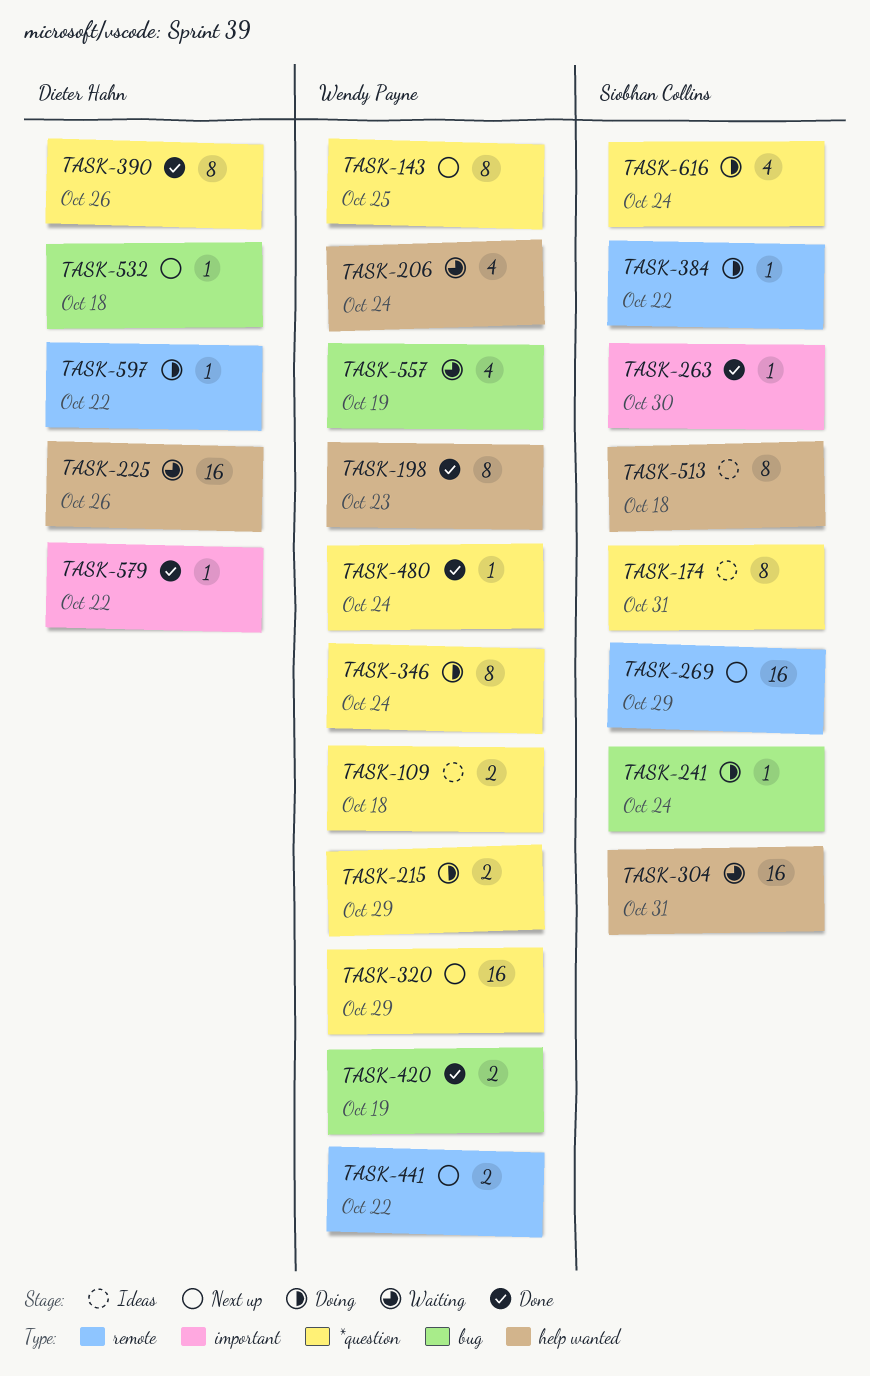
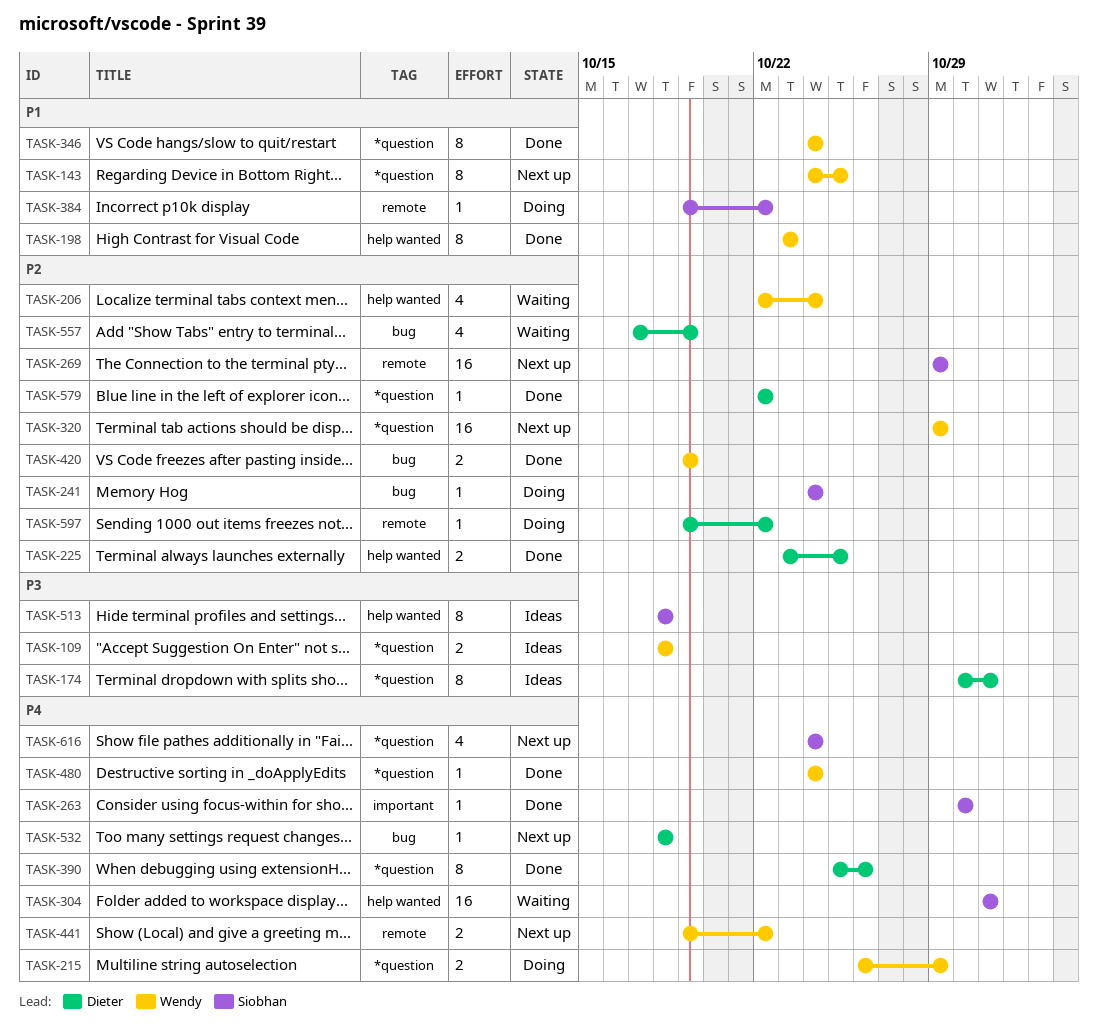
TASK-174, owner: Siobhan Collins -> Dieter Hahn
TASK-225, status: Waiting -> Done
TASK-225, estimate: 16 -> 2
TASK-225, due: Oct 26 -> Oct 25
TASK-346, status: Doing -> Done
TASK-557, owner: Wendy Payne -> Dieter Hahn
TASK-579, label: important -> *question
TASK-616, status: Doing -> Next up

